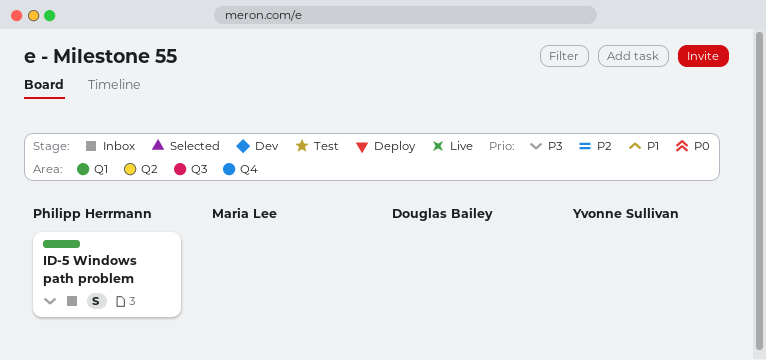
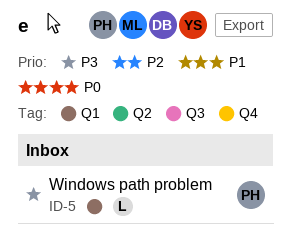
ID-5, estimate: S -> L

